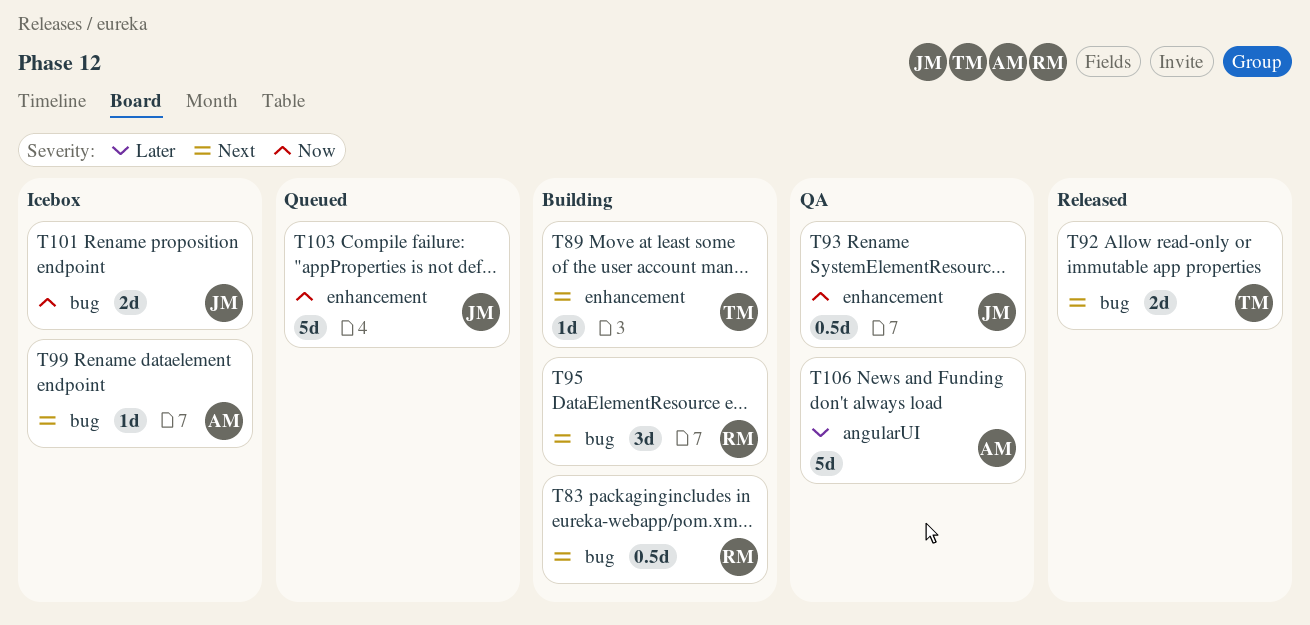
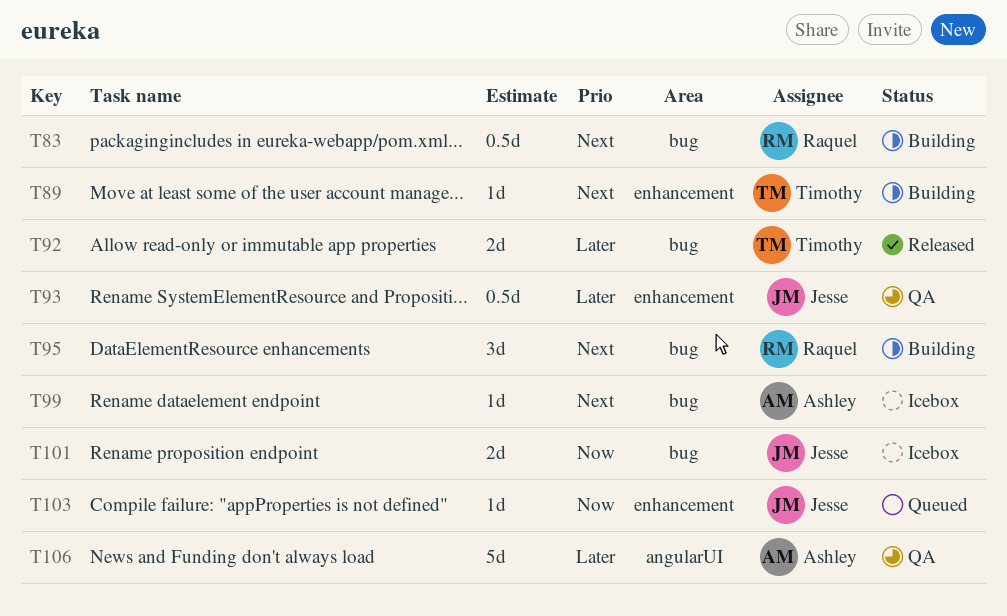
T92, priority: Next -> Later
T93, priority: Now -> Later
T103, estimate: 5d -> 1d

